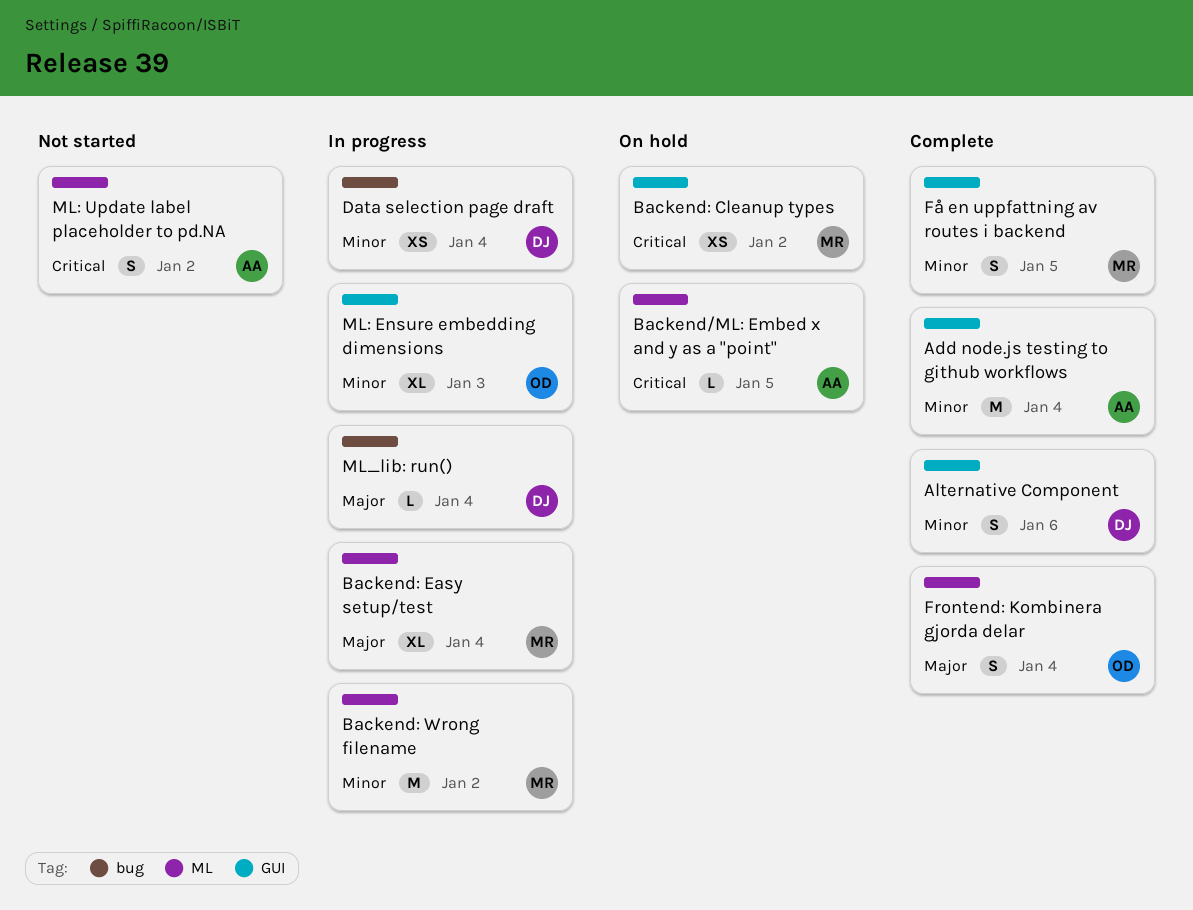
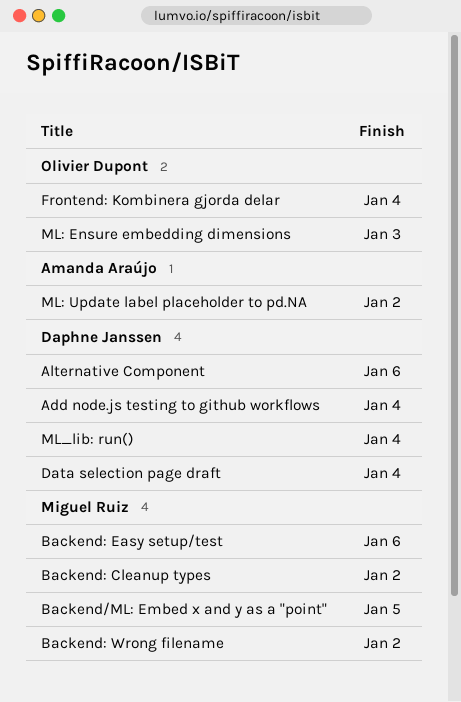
Add node.js testing to github workflows, owner: Amanda Araújo -> Daphne Janssen
Backend/ML: Embed x and y as a "point", owner: Amanda Araújo -> Miguel Ruiz
Backend: Easy setup/test, due: Jan 4 -> Jan 6
Få en uppfattning av routes i backend: present -> none

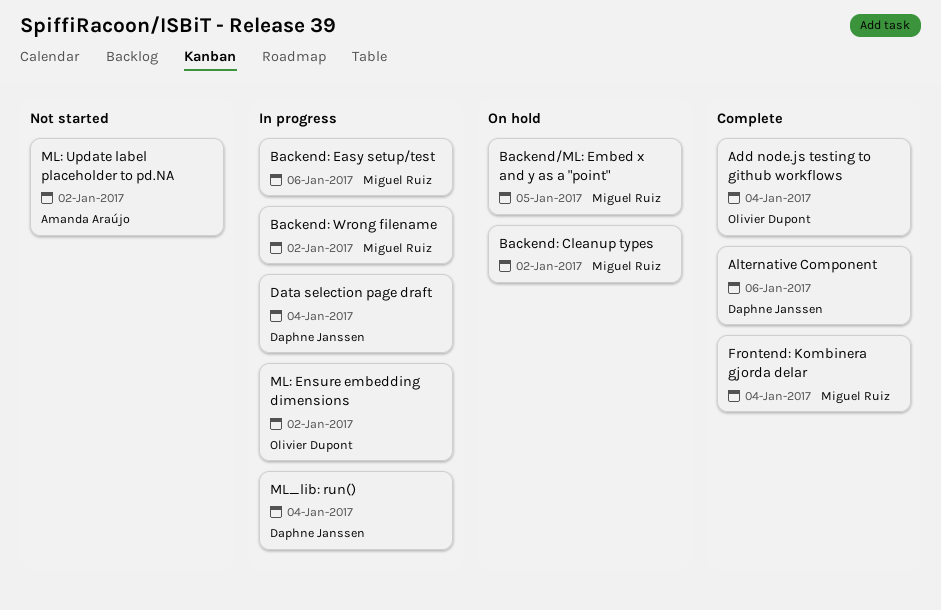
Add node.js testing to github workflows, owner: Daphne Janssen -> Olivier Dupont
Frontend: Kombinera gjorda delar, owner: Olivier Dupont -> Miguel Ruiz
ML: Ensure embedding dimensions, due: Jan 3 -> Jan 2

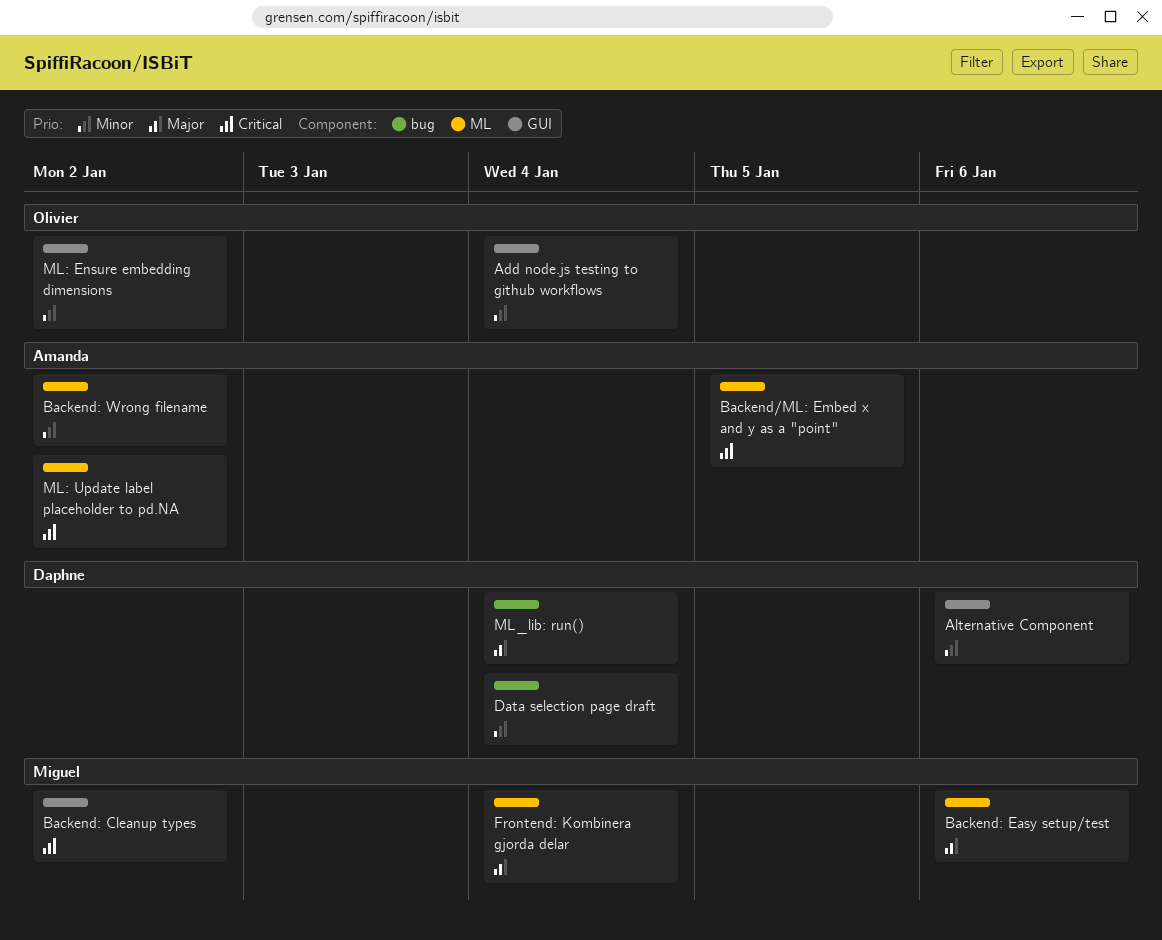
Backend/ML: Embed x and y as a "point", owner: Miguel Ruiz -> Amanda Araújo
Backend: Wrong filename, owner: Miguel Ruiz -> Amanda Araújo

